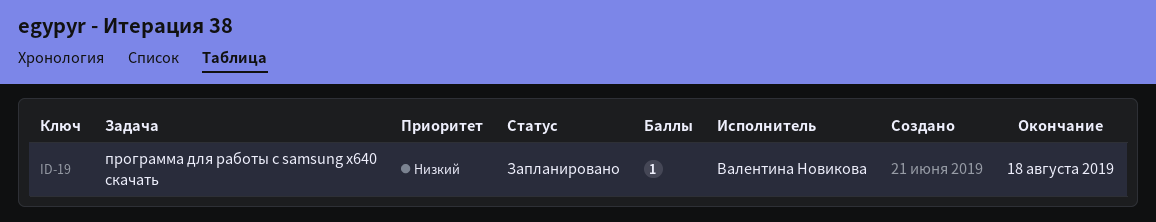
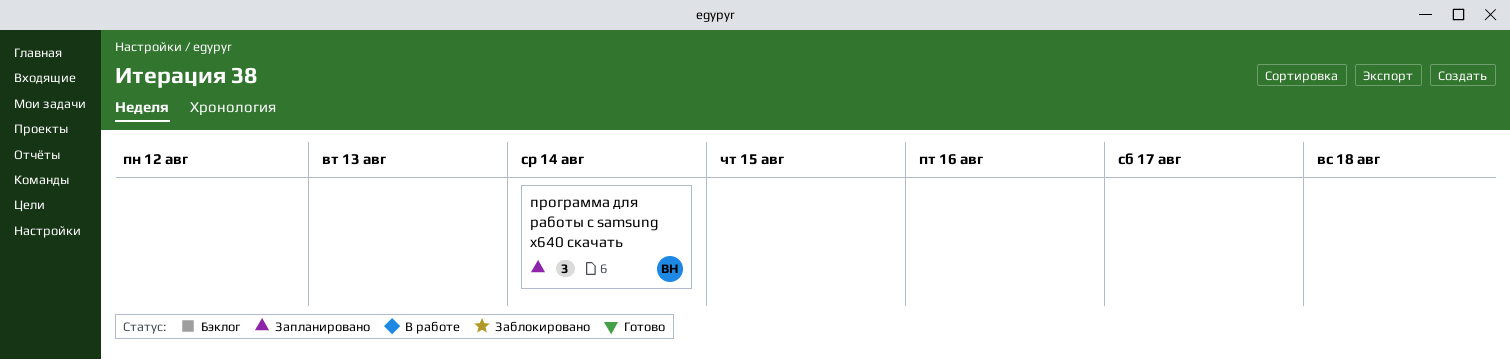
программа для работы с samsung x640 скачать, estimate: 1 -> 3
программа для работы с samsung x640 скачать, due: Aug 18 -> Aug 14

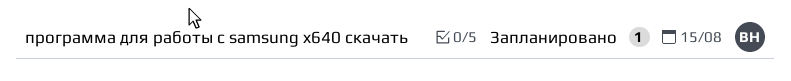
программа для работы с samsung x640 скачать, estimate: 3 -> 1
программа для работы с samsung x640 скачать, due: Aug 14 -> Aug 15

